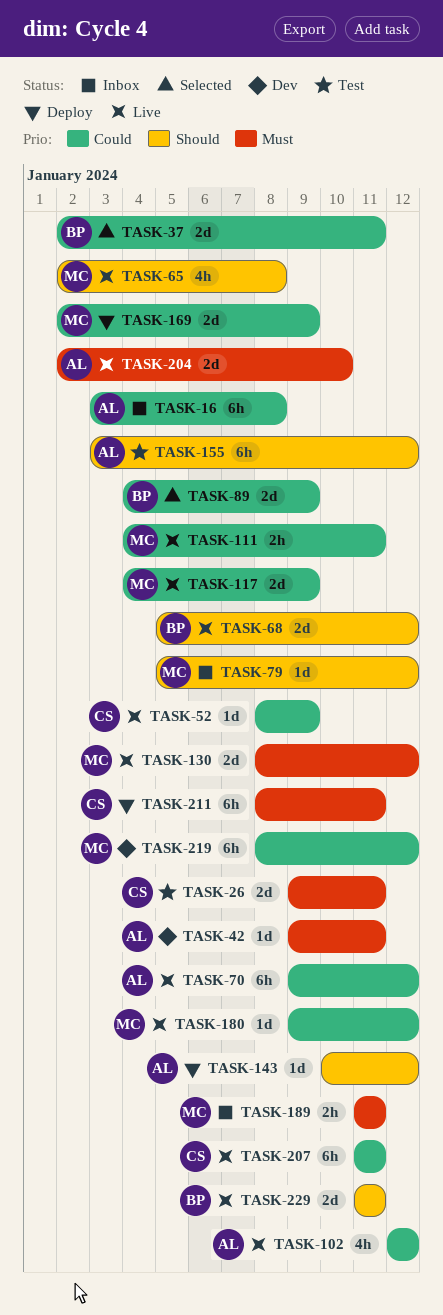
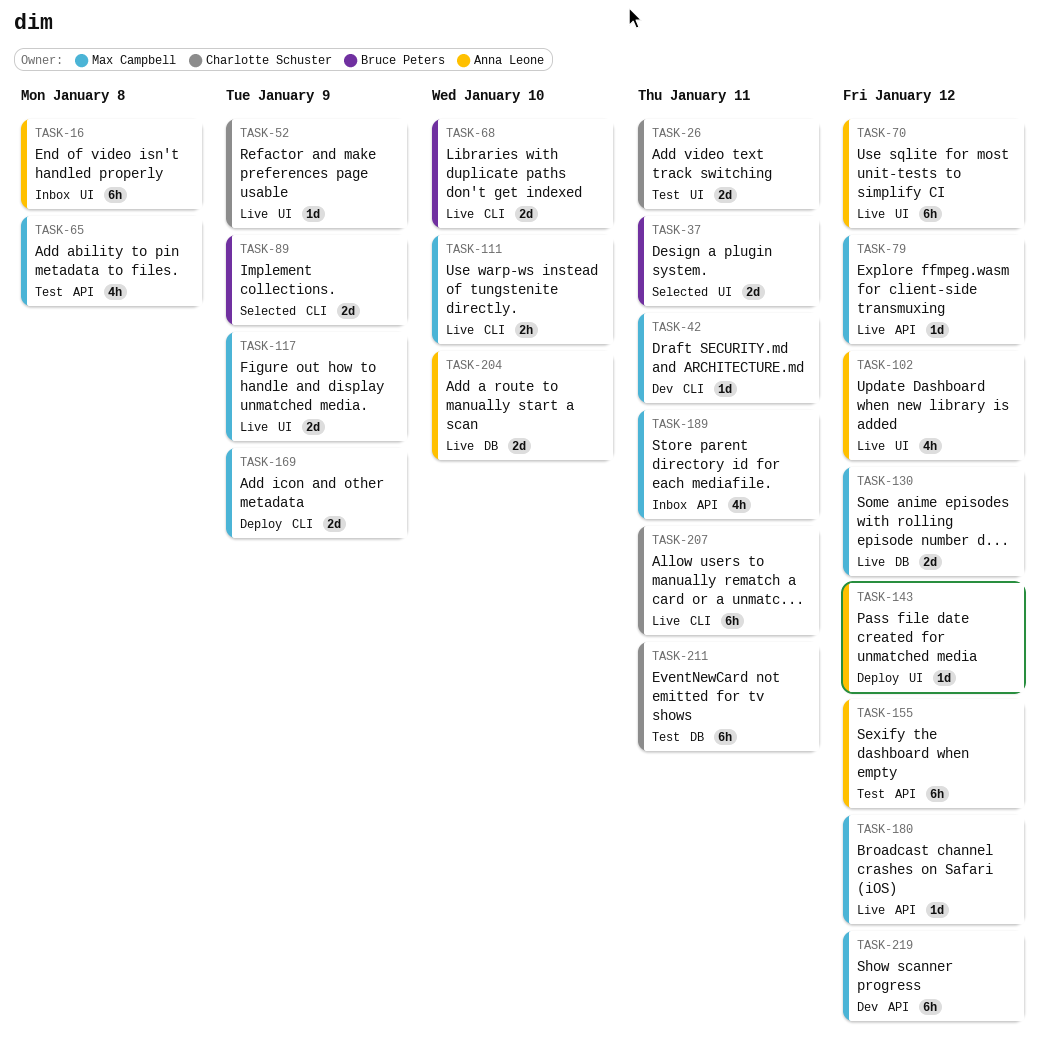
TASK-42, owner: Anna Leone -> Max Campbell
TASK-65, status: Live -> Test
TASK-68, due: Jan 12 -> Jan 10
TASK-79, status: Inbox -> Live
TASK-111, due: Jan 11 -> Jan 10
TASK-189, estimate: 2h -> 4h
TASK-211, status: Deploy -> Test
TASK-229: present -> none

